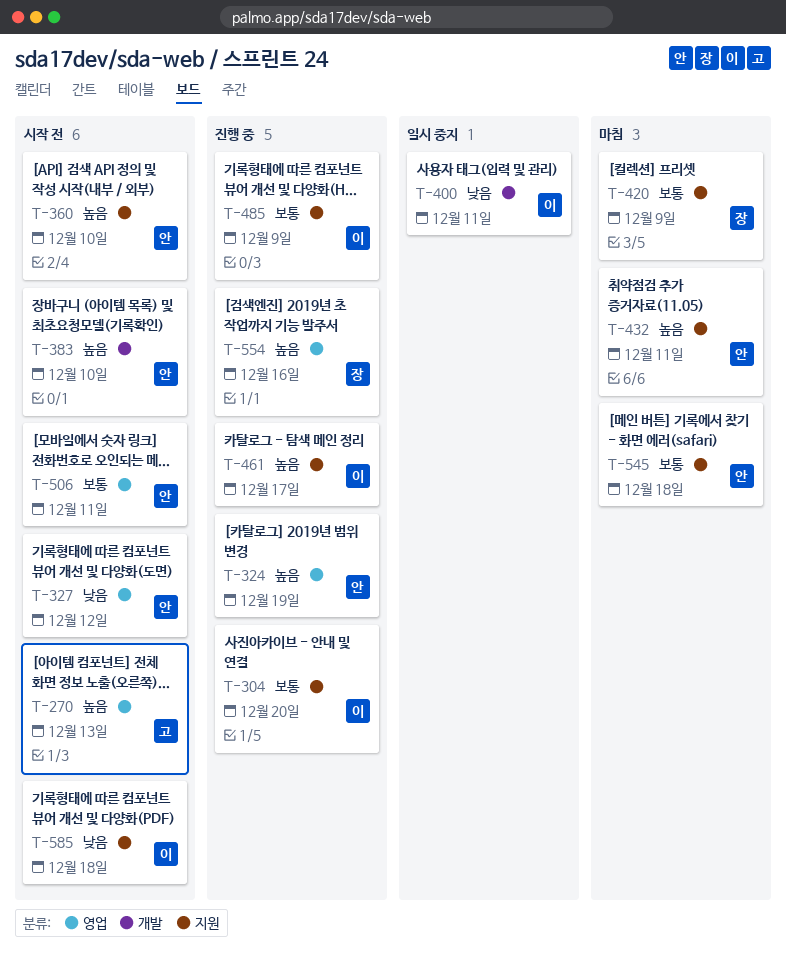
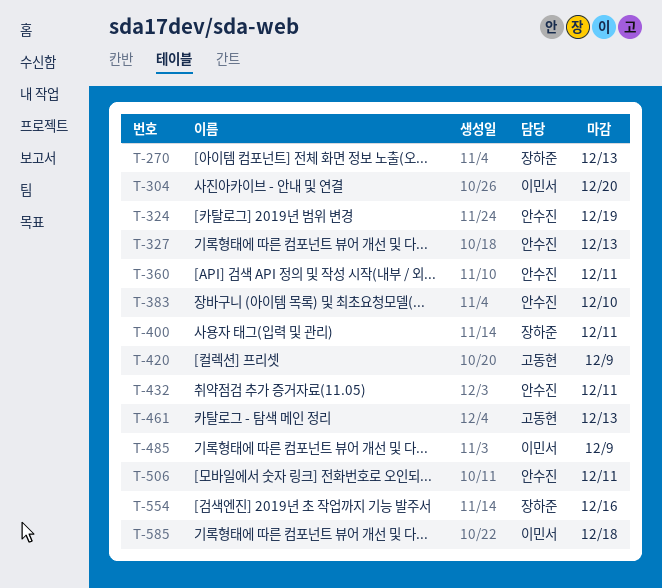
T-270, owner: 고동현 -> 장하준
T-327, due: Dec 12 -> Dec 13
T-360, due: Dec 10 -> Dec 11
T-400, owner: 이민서 -> 장하준
T-420, owner: 장하준 -> 고동현
T-461, owner: 이민서 -> 고동현
T-461, due: Dec 17 -> Dec 13
T-545: present -> none

